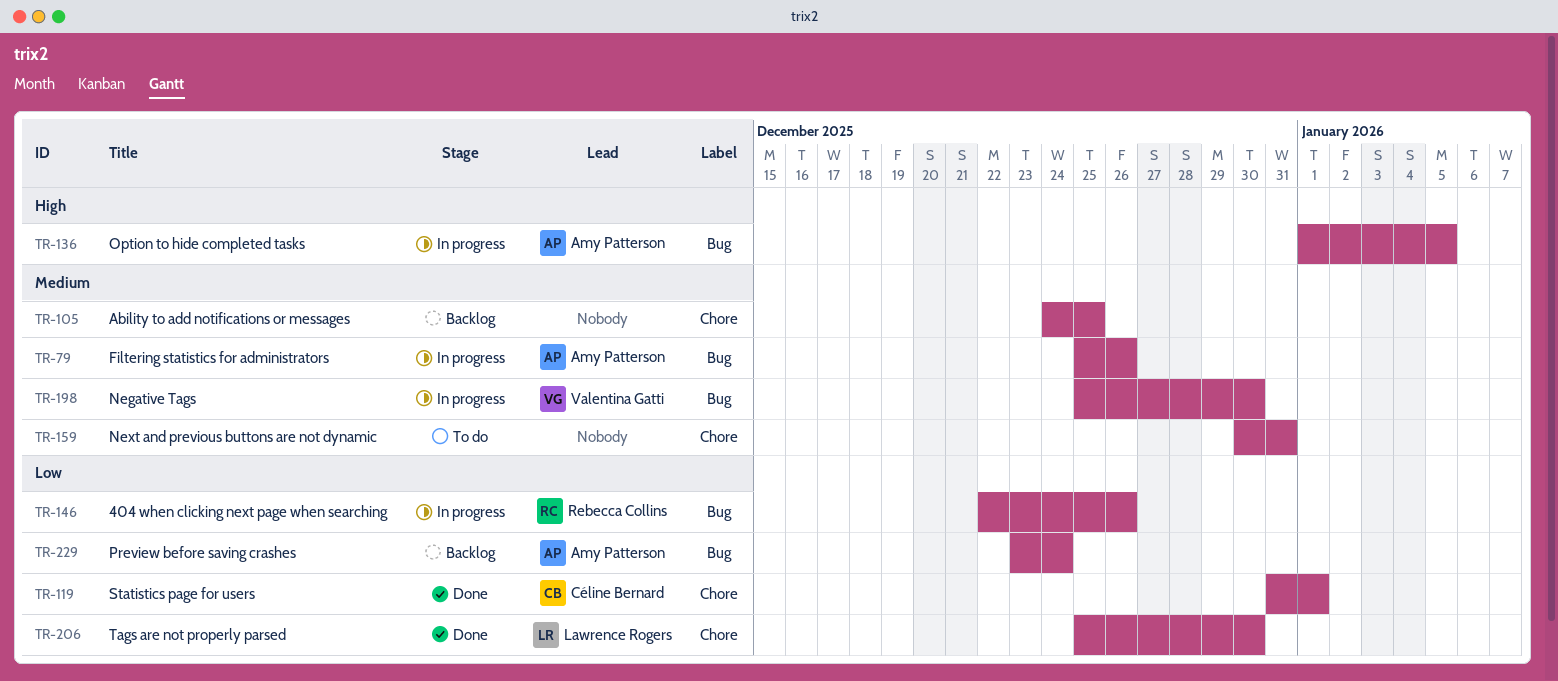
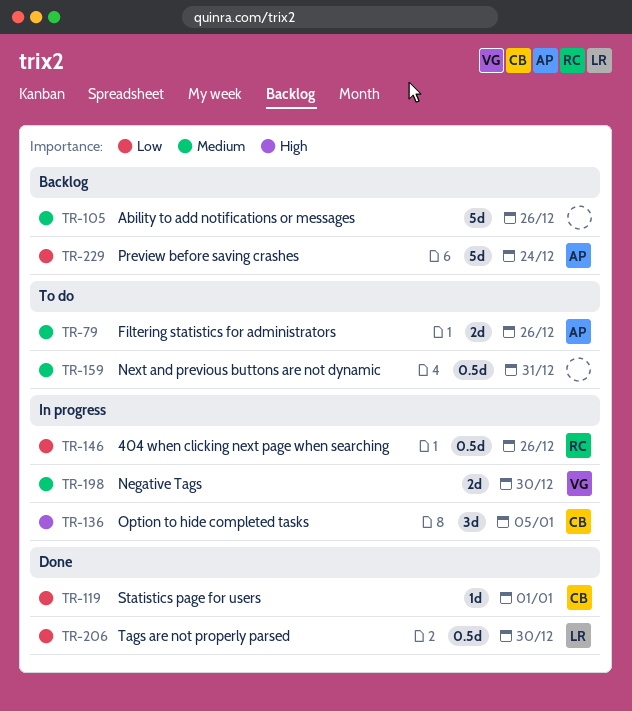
TR-79, status: In progress -> To do
TR-105, due: Dec 25 -> Dec 26
TR-136, owner: Amy Patterson -> Céline Bernard

